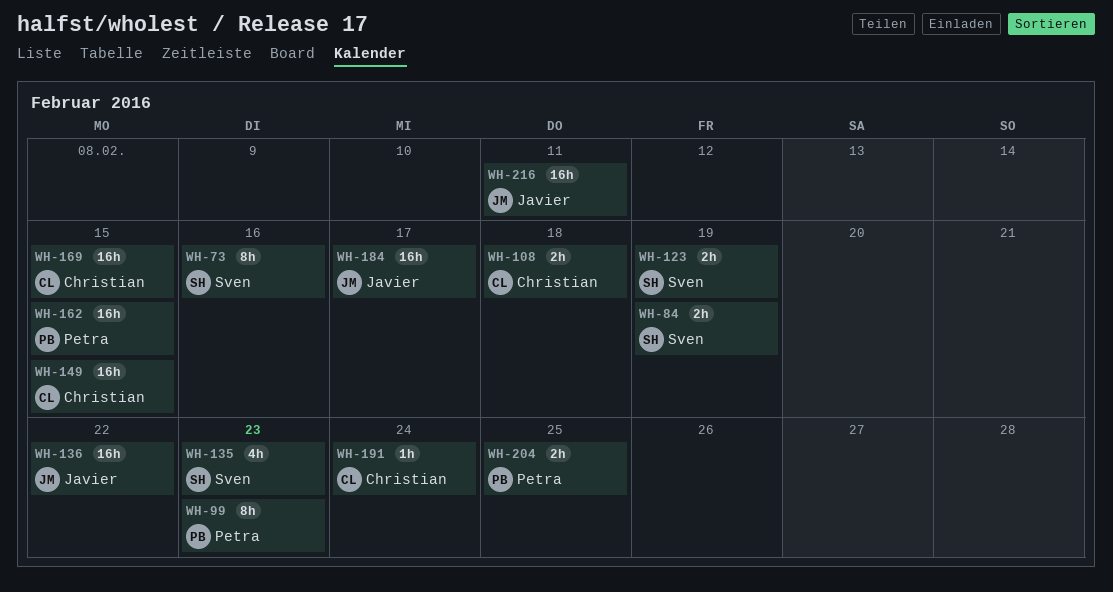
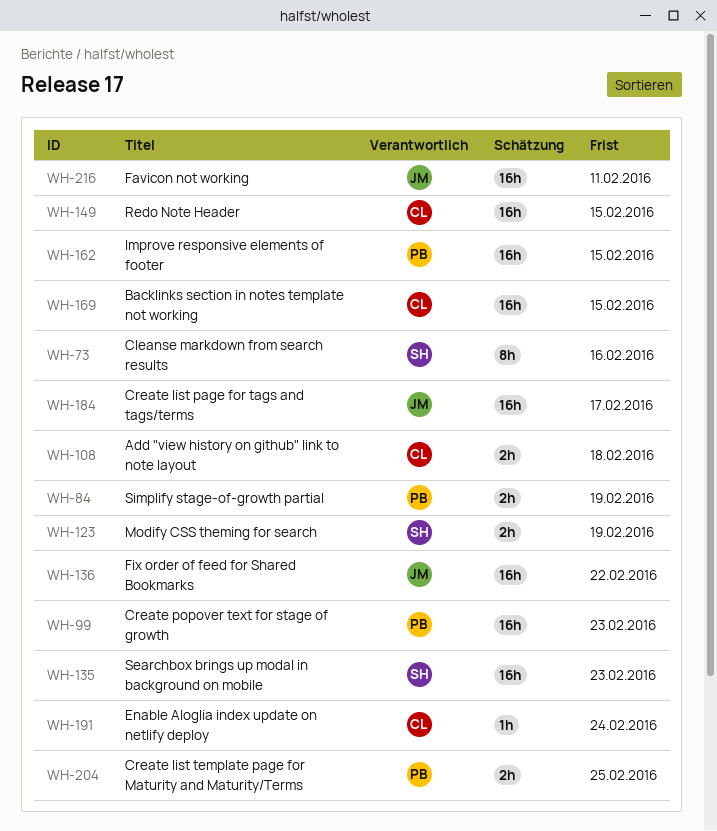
WH-84, owner: Sven -> Petra
WH-99, estimate: 8h -> 16h
WH-135, estimate: 4h -> 16h

